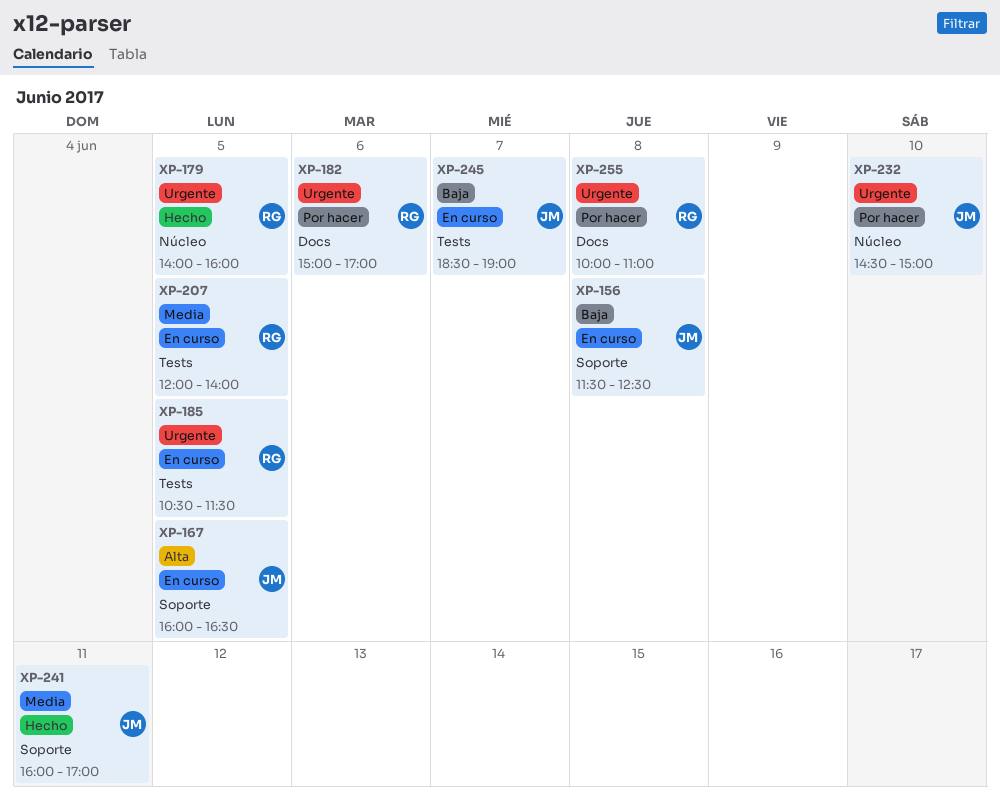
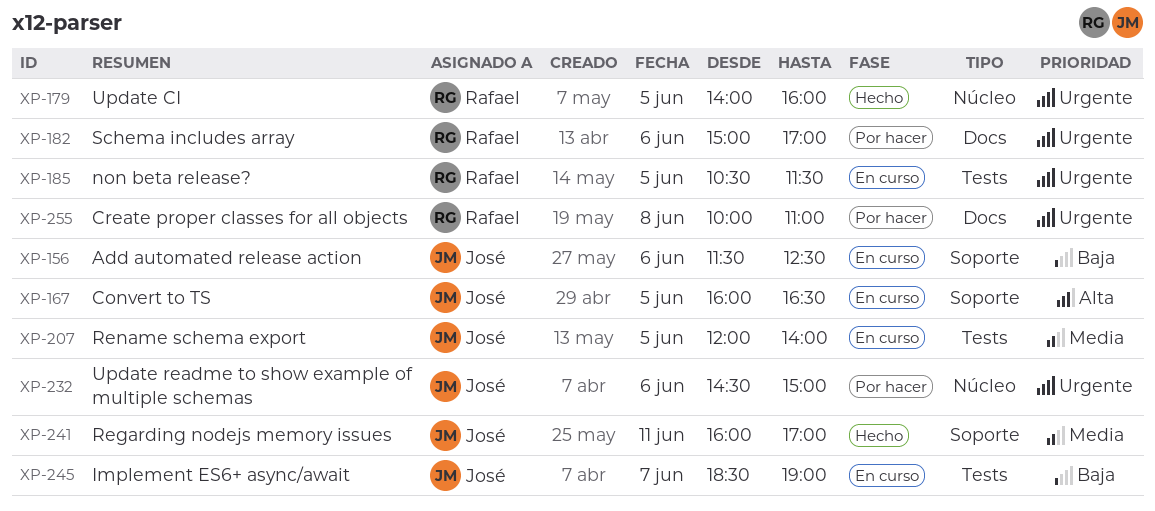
XP-156, day: Jun 8 -> Jun 6
XP-207, owner: Rafael -> José
XP-232, day: Jun 10 -> Jun 6

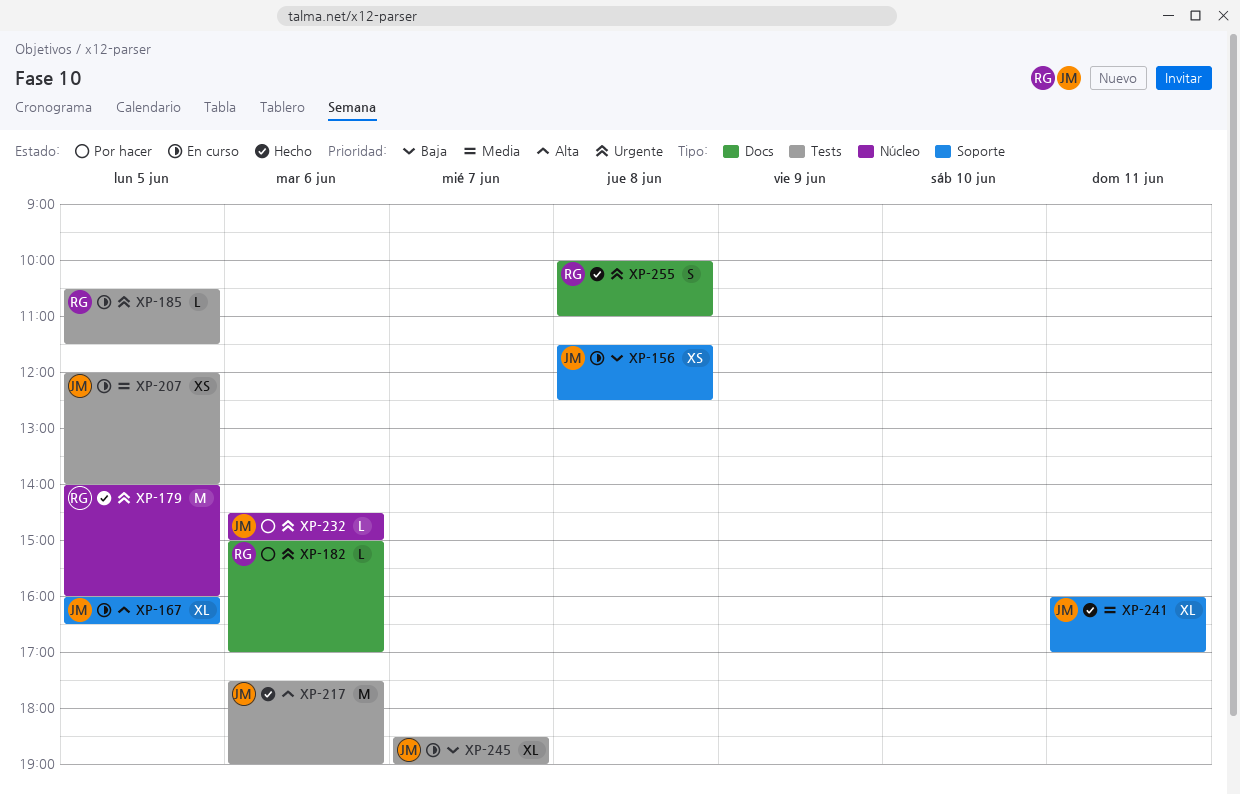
XP-156, day: Jun 6 -> Jun 8
XP-217: none -> present
XP-255, status: Por hacer -> Hecho

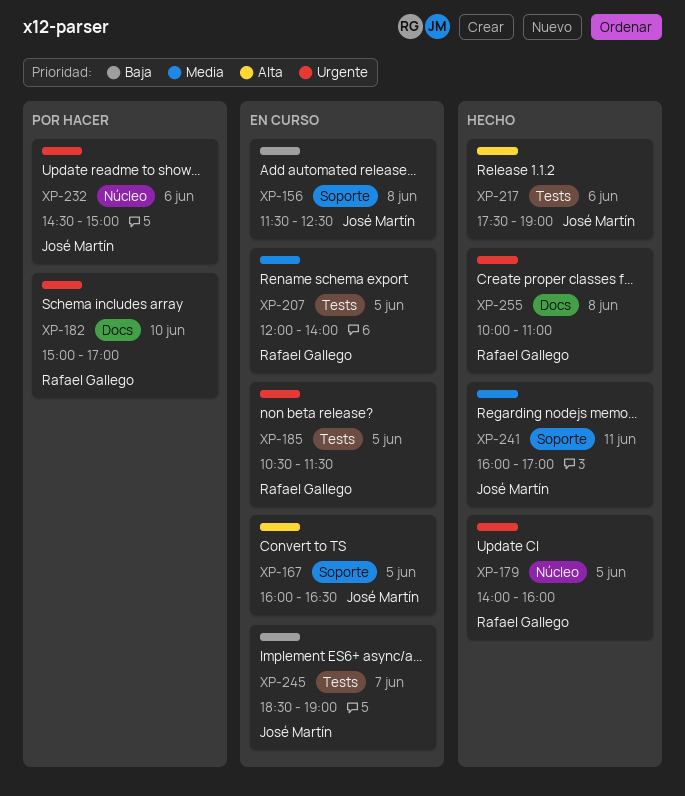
XP-182, day: Jun 6 -> Jun 10
XP-207, owner: José Martín -> Rafael Gallego

